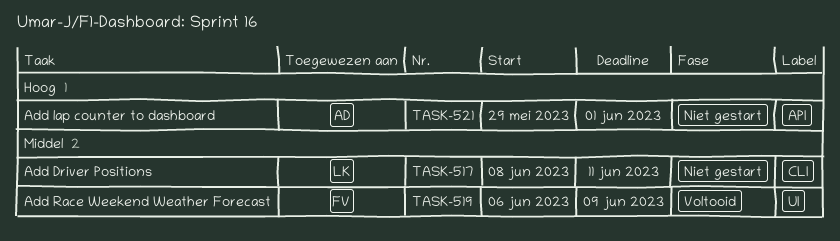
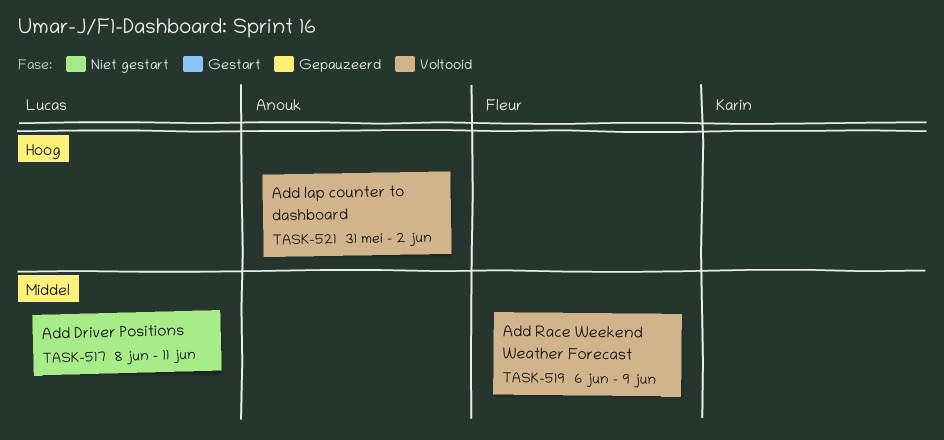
TASK-521, status: Niet gestart -> Voltooid
TASK-521, start: May 29 -> May 31
TASK-521, due: Jun 1 -> Jun 2

